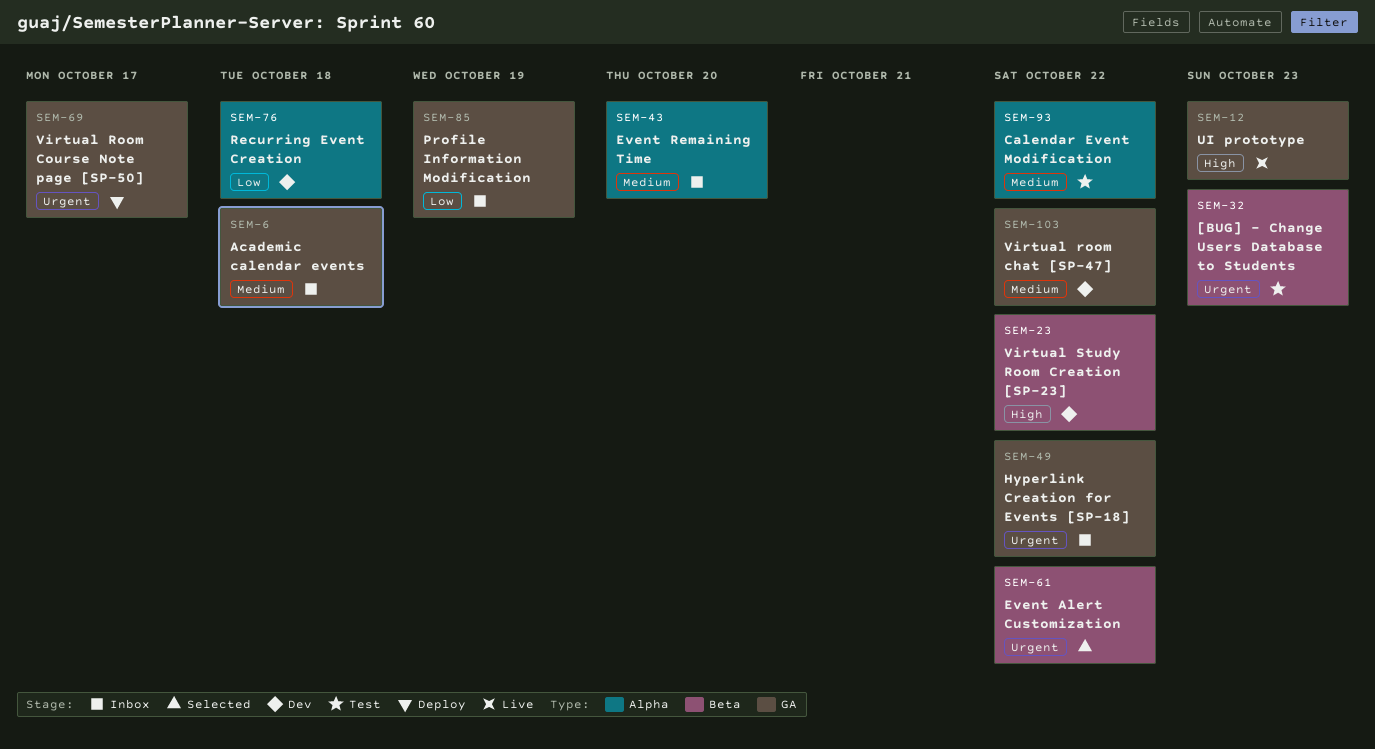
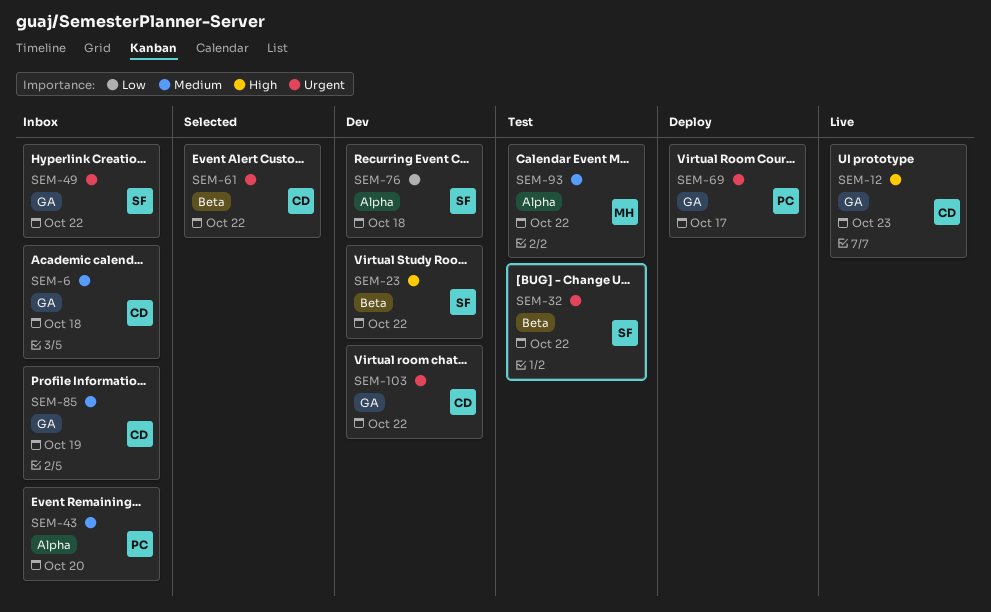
SEM-32, due: Oct 23 -> Oct 22
SEM-85, priority: Low -> Medium
SEM-103, priority: Medium -> Urgent

